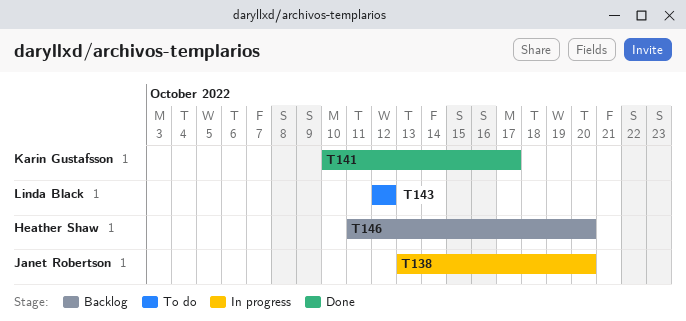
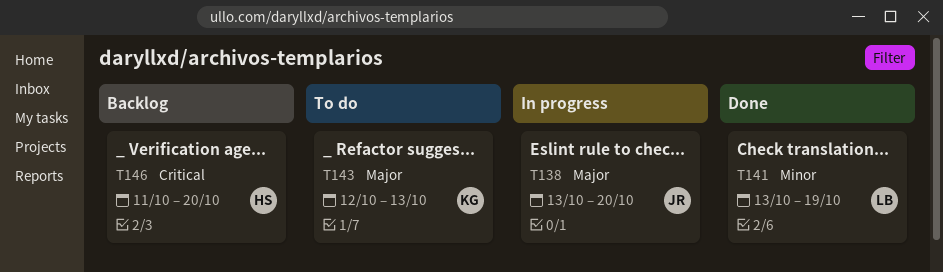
T141, owner: Karin Gustafsson -> Linda Black
T141, start: Oct 10 -> Oct 13
T141, due: Oct 17 -> Oct 19
T143, owner: Linda Black -> Karin Gustafsson
T143, due: Oct 12 -> Oct 13

